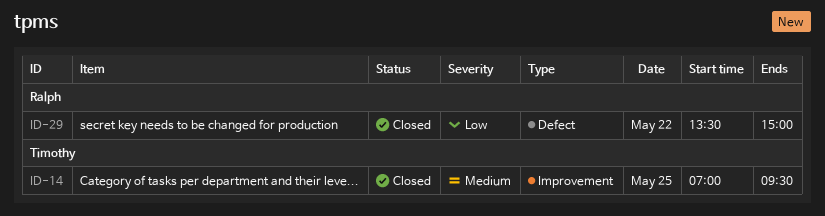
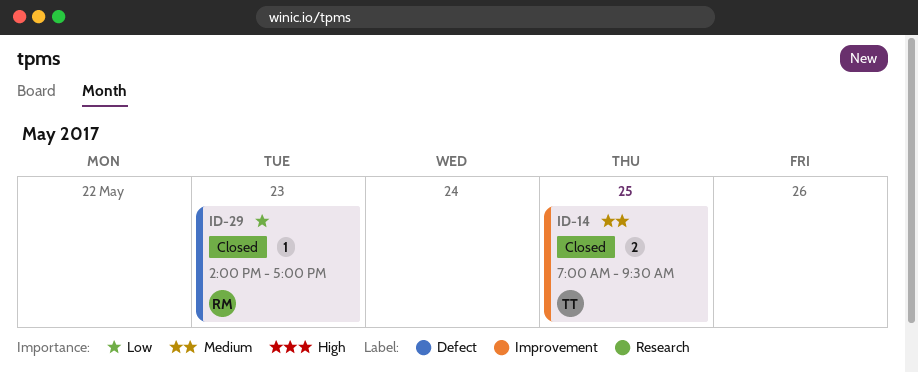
ID-29, day: May 22 -> May 23
ID-29, begins: 13:30 -> 14:00
ID-29, ends: 15:00 -> 17:00

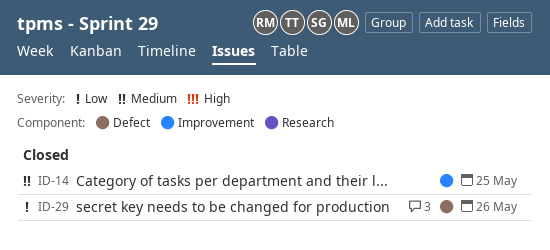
ID-29, day: May 23 -> May 26

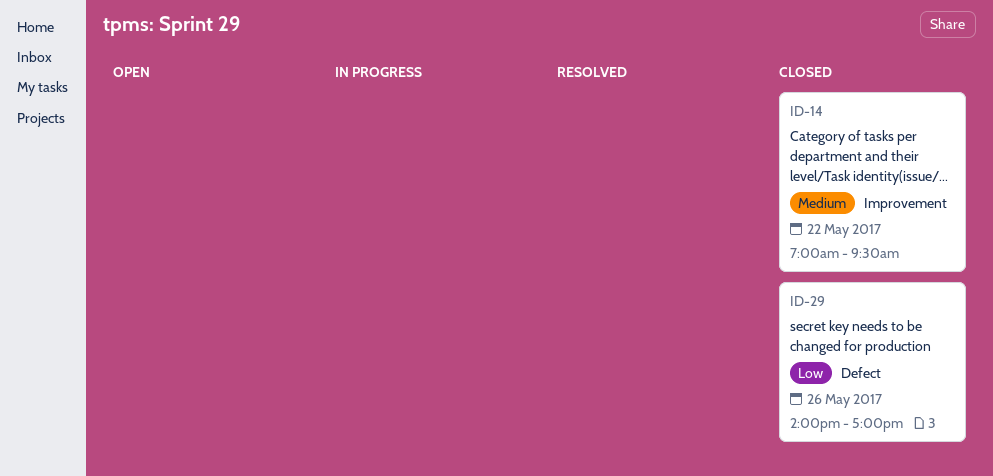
ID-14, day: May 25 -> May 22

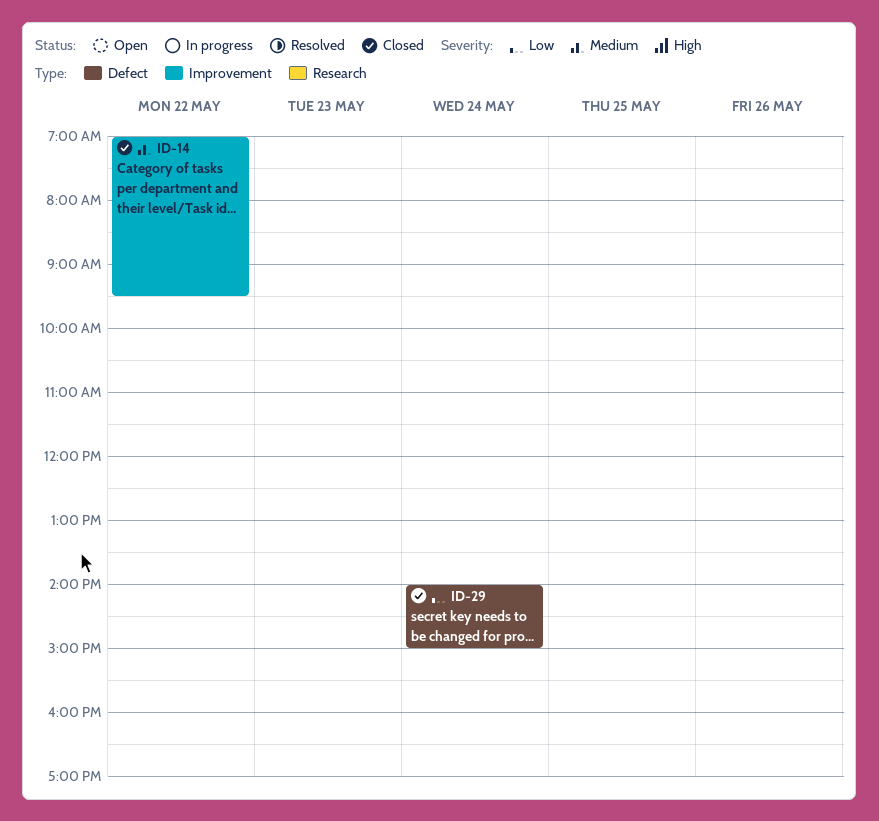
ID-29, day: May 26 -> May 24
ID-29, ends: 17:00 -> 15:00

